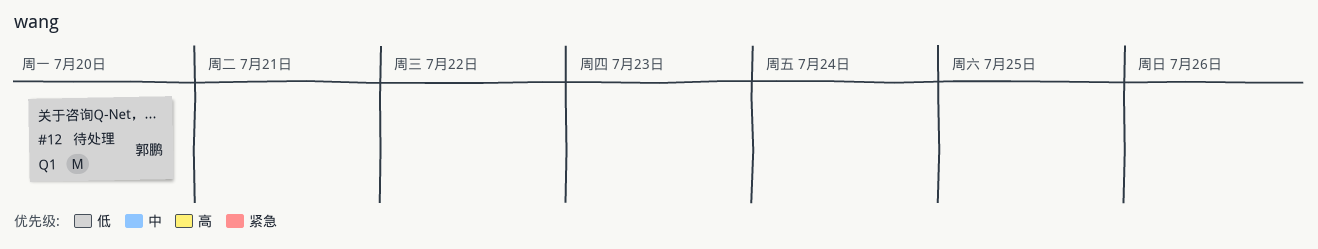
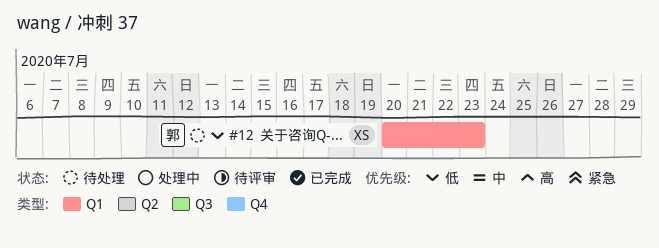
#12, estimate: M -> XS
#12, due: Jul 20 -> Jul 23

